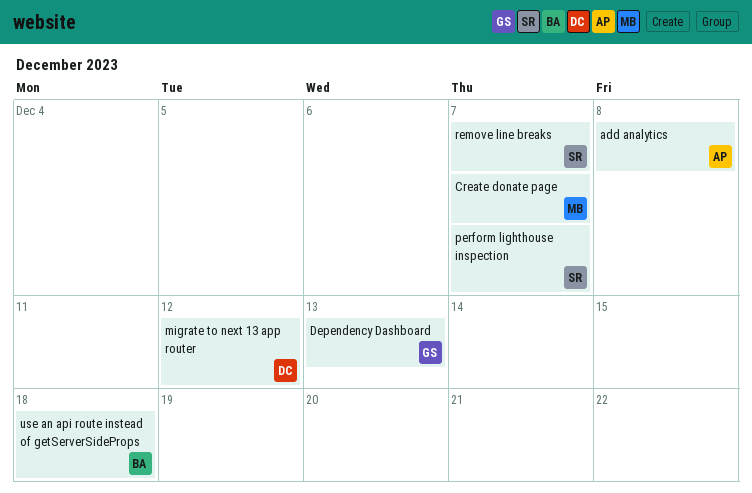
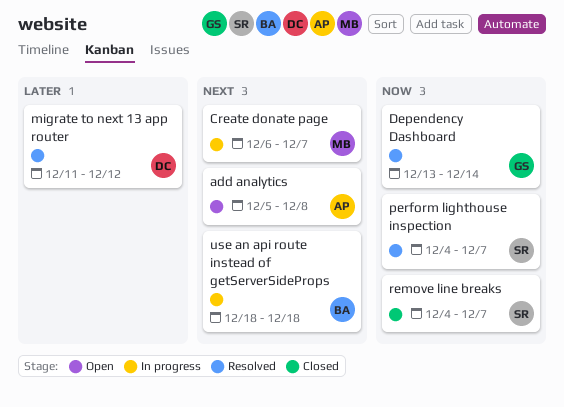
Dependency Dashboard, due: Dec 13 -> Dec 14

